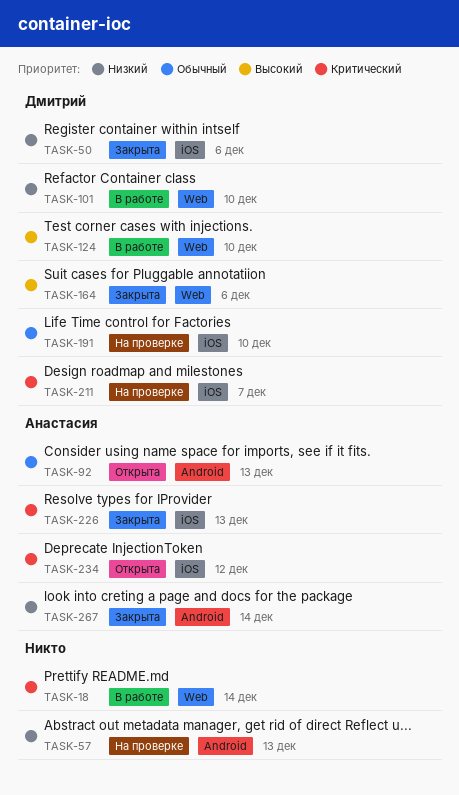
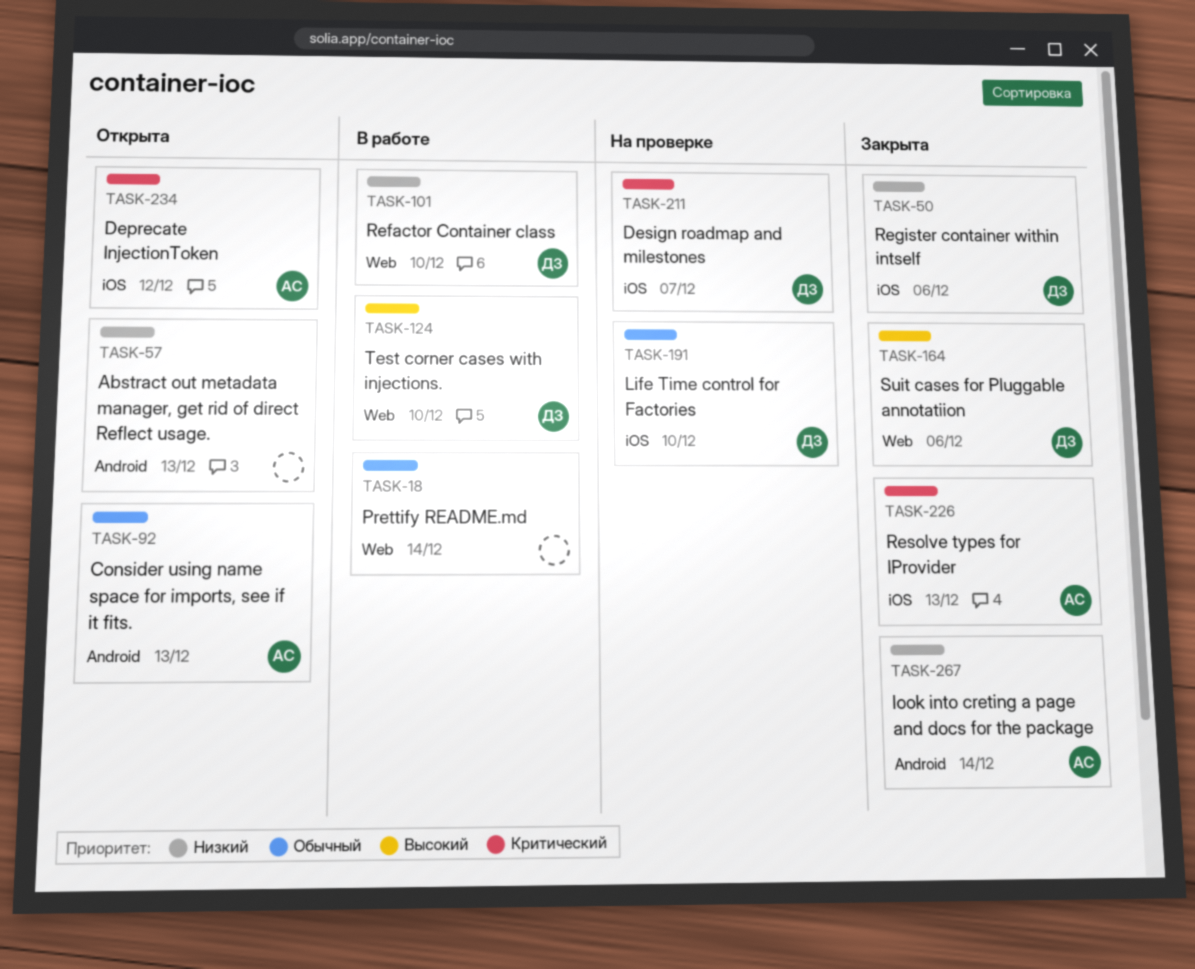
TASK-18, priority: Критический -> Обычный
TASK-57, status: На проверке -> Открыта

